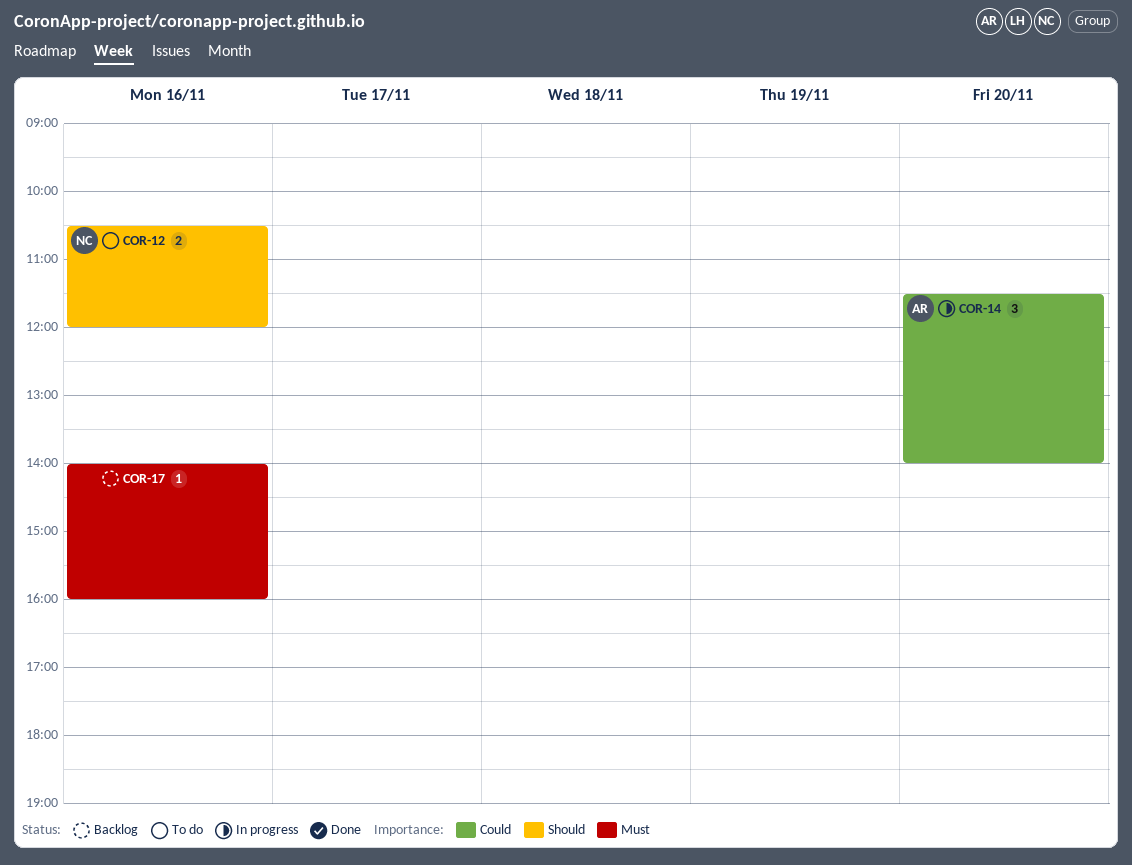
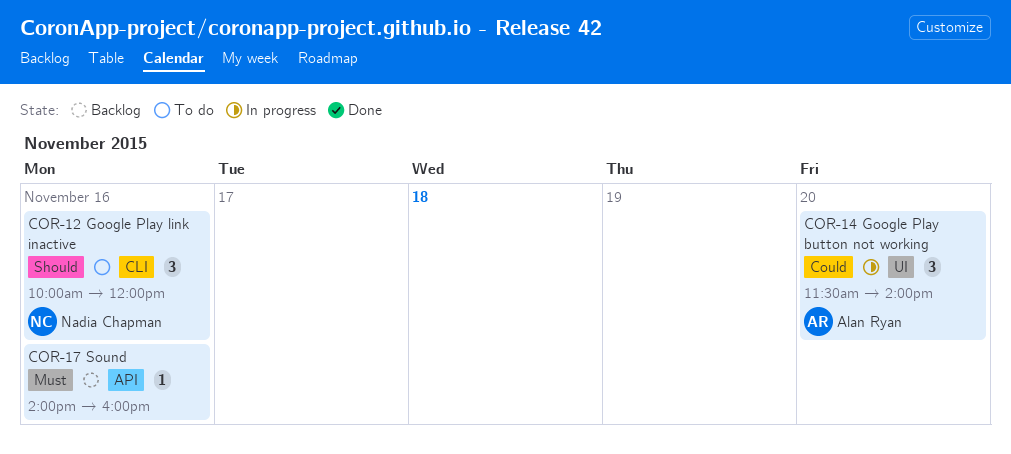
COR-12, estimate: 2 -> 3
COR-12, begins: 10:30 -> 10:00

